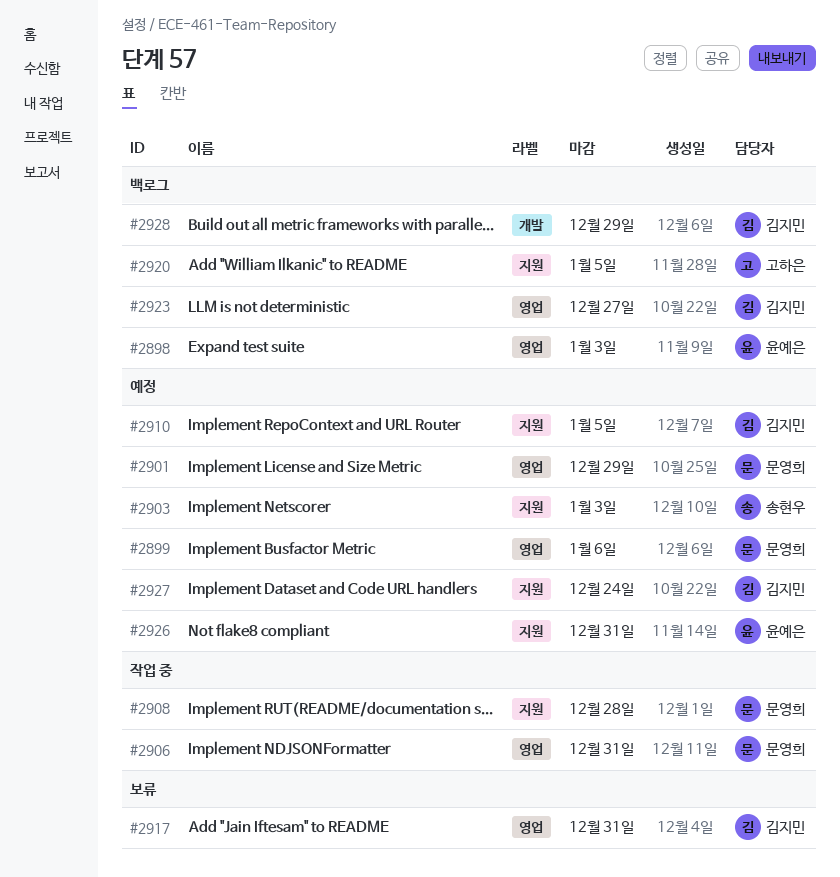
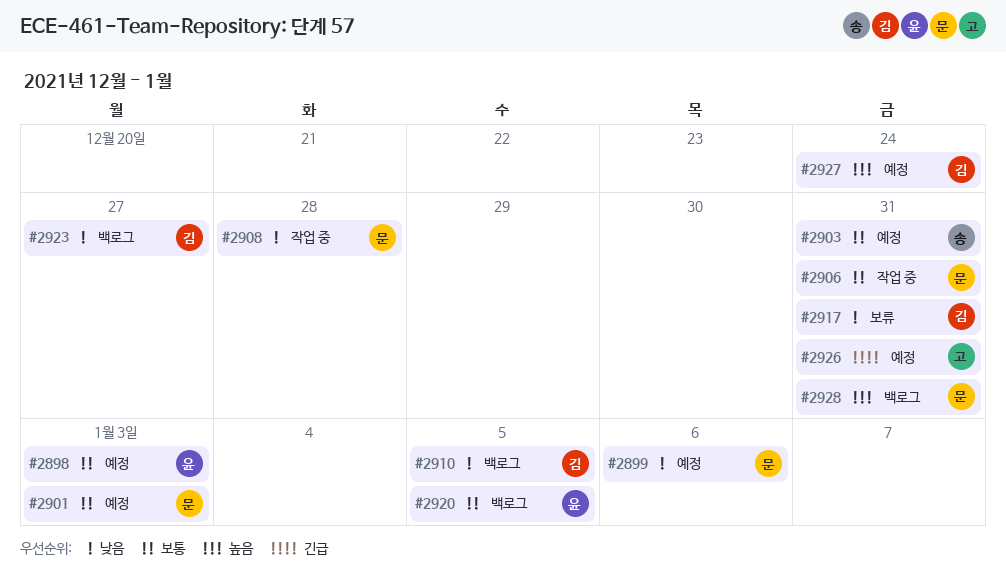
#2898, status: 백로그 -> 예정
#2901, due: Dec 29 -> Jan 3
#2903, due: Jan 3 -> Dec 31
#2910, status: 예정 -> 백로그
#2920, owner: 고하은 -> 윤예은
#2926, owner: 윤예은 -> 고하은
#2928, owner: 김지민 -> 문영희
#2928, due: Dec 29 -> Dec 31

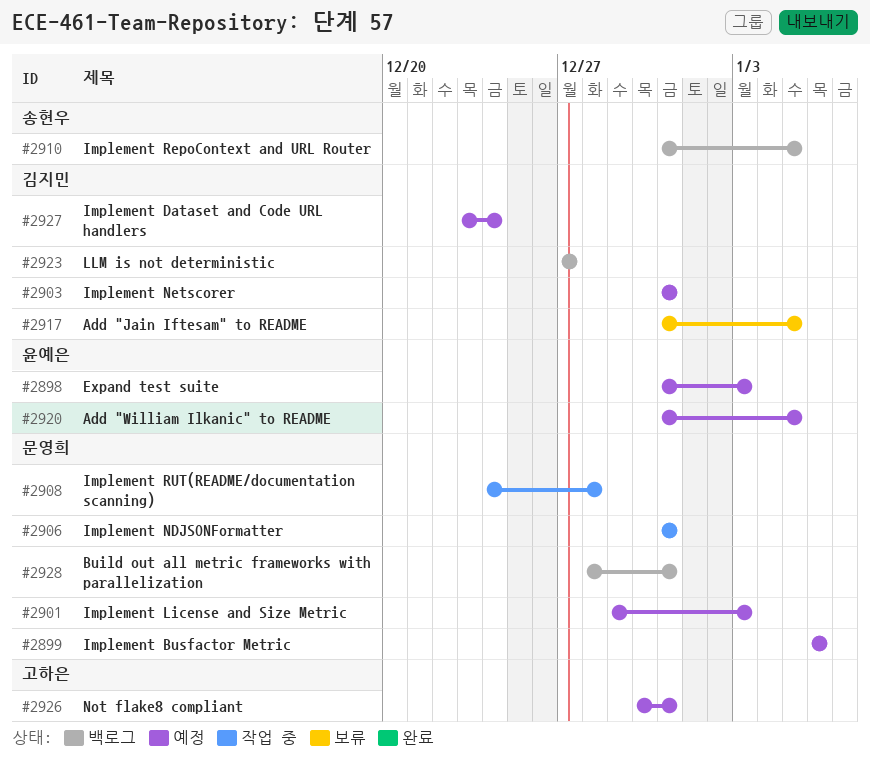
#2903, owner: 송현우 -> 김지민
#2910, owner: 김지민 -> 송현우
#2917, due: Dec 31 -> Jan 5
#2920, status: 백로그 -> 예정

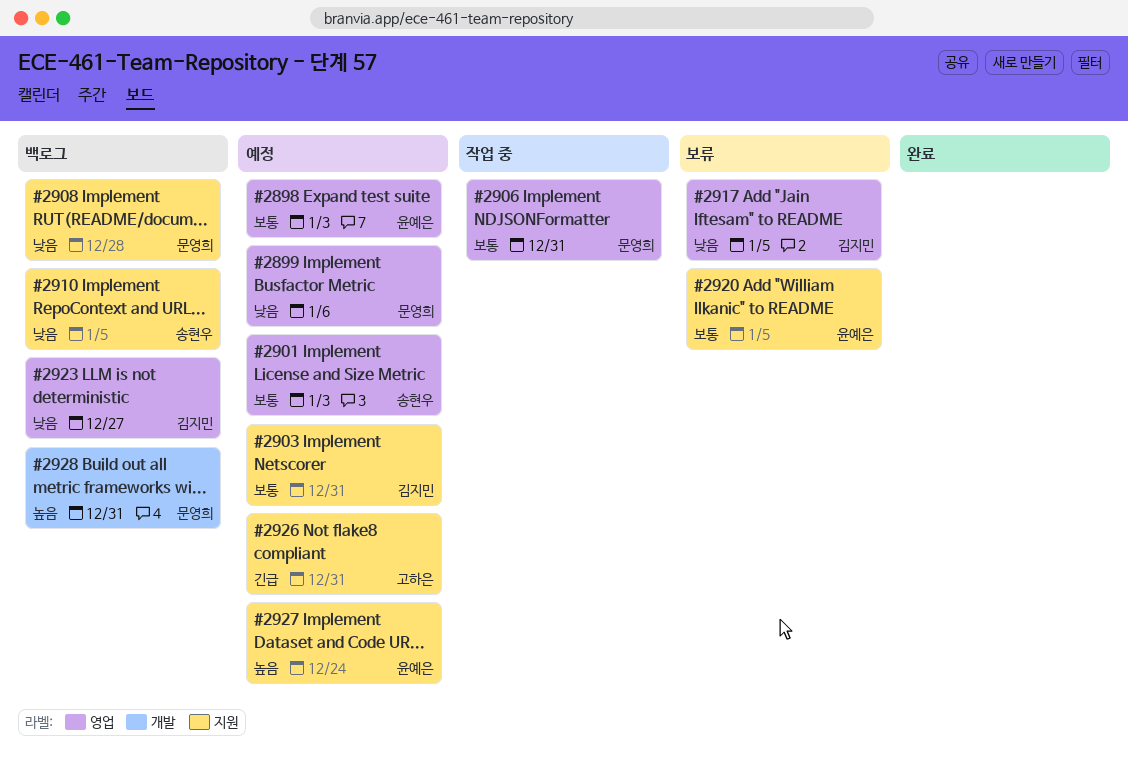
#2901, owner: 문영희 -> 송현우
#2908, status: 작업 중 -> 백로그
#2920, status: 예정 -> 보류
#2927, owner: 김지민 -> 윤예은

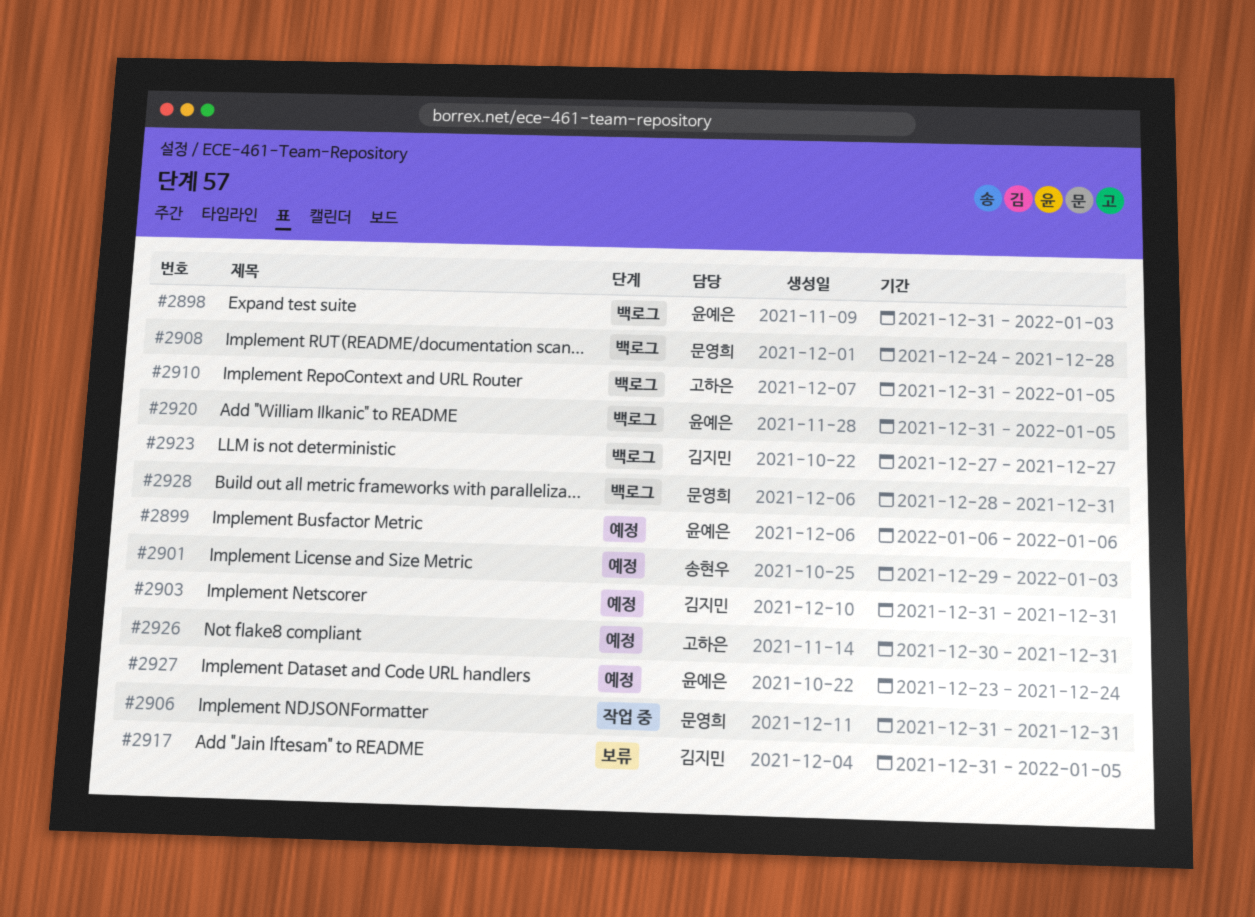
#2898, status: 예정 -> 백로그
#2899, owner: 문영희 -> 윤예은
#2910, owner: 송현우 -> 고하은
#2920, status: 보류 -> 백로그

